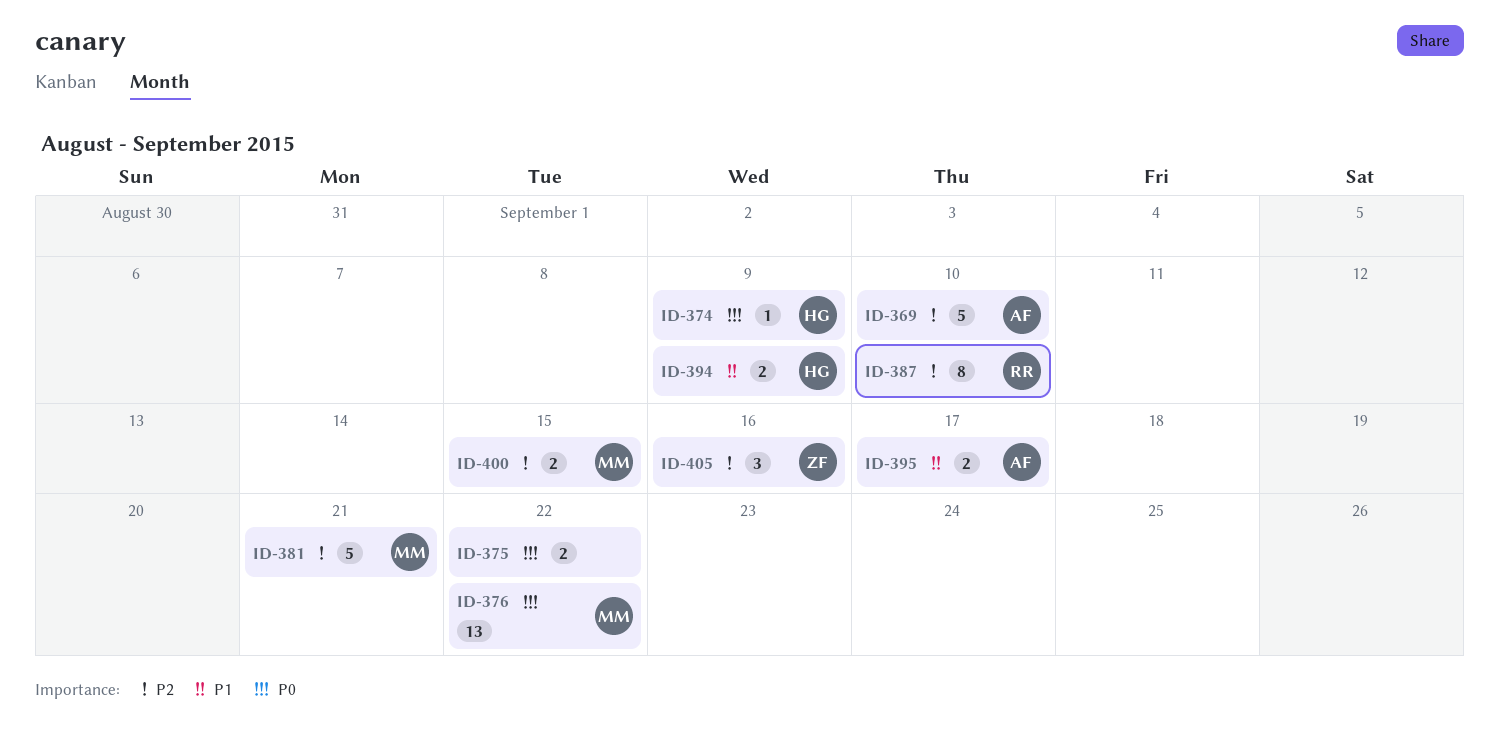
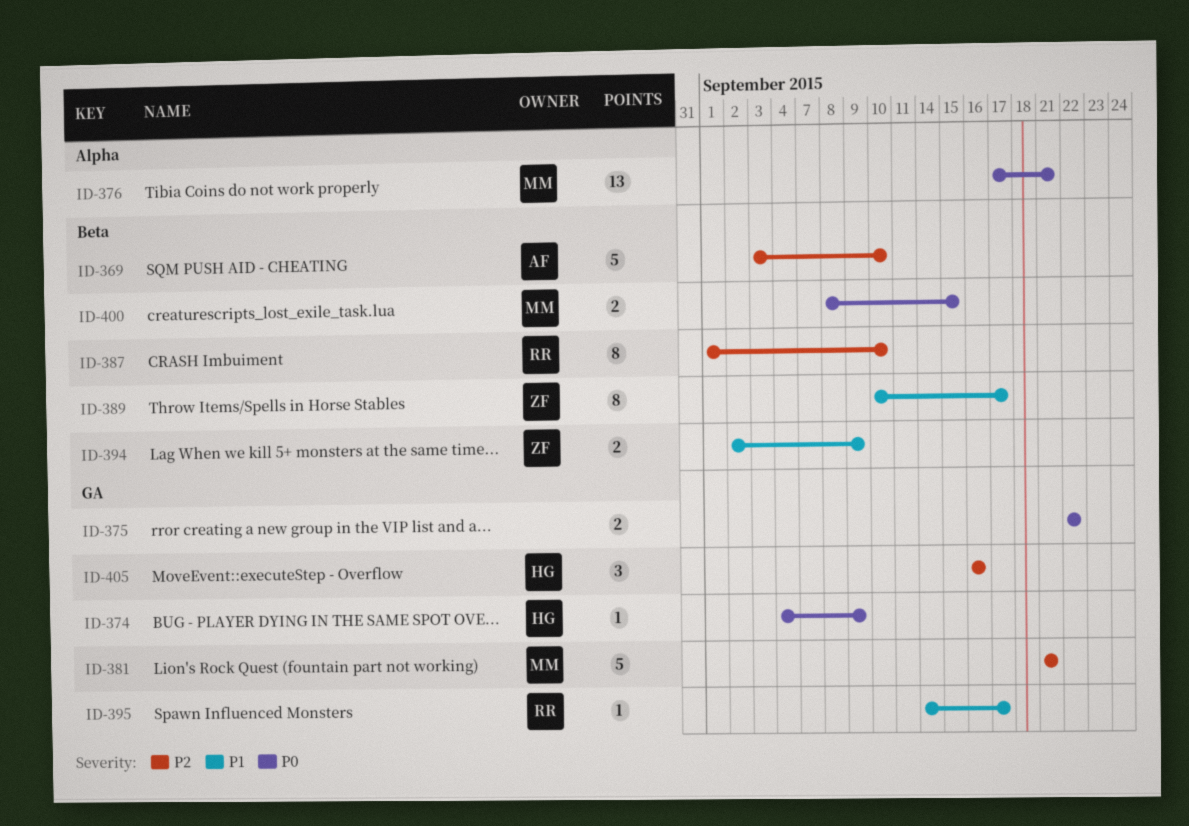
ID-376, due: Sep 22 -> Sep 21
ID-389: none -> present
ID-394, owner: HG -> ZF
ID-395, owner: AF -> RR
ID-395, estimate: 2 -> 1
ID-400, priority: P2 -> P0
ID-405, owner: ZF -> HG

